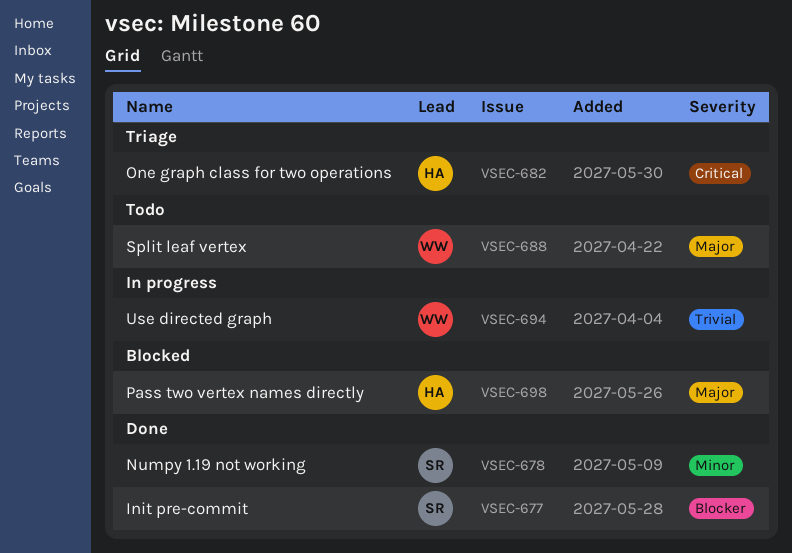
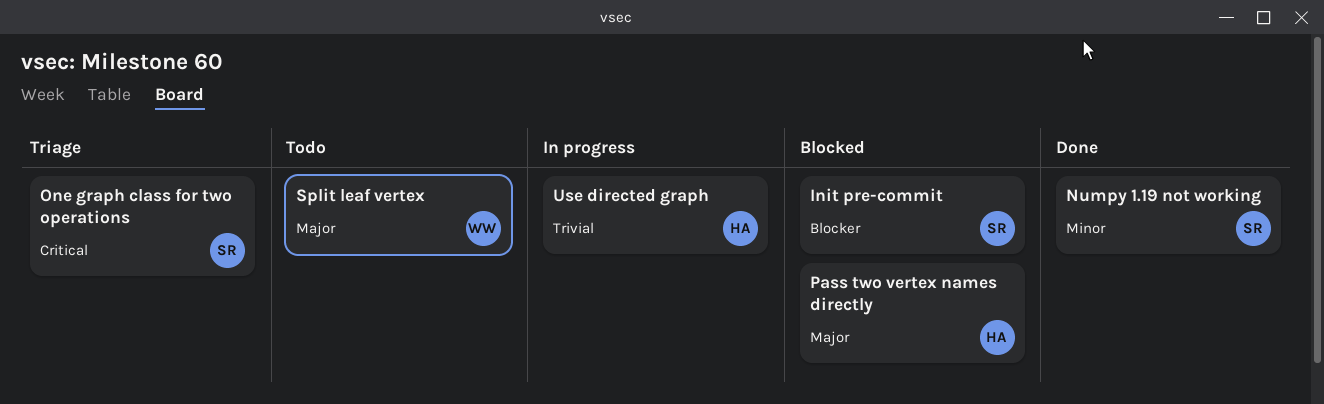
Init pre-commit, status: Done -> Blocked
One graph class for two operations, owner: HA -> SR
Use directed graph, owner: WW -> HA

